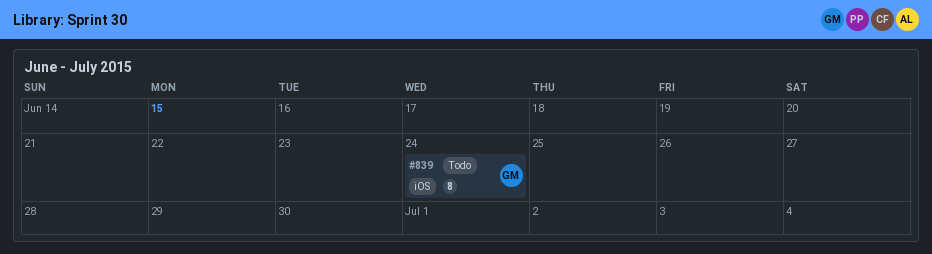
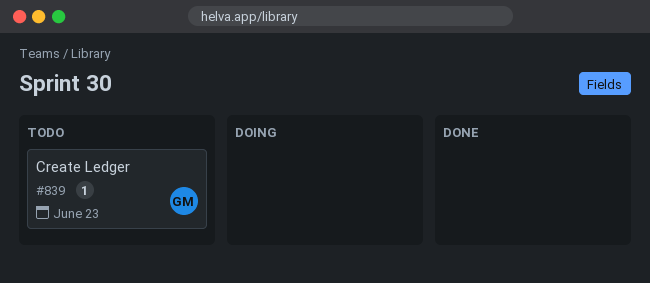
#839, estimate: 8 -> 1
#839, due: Jun 24 -> Jun 23

